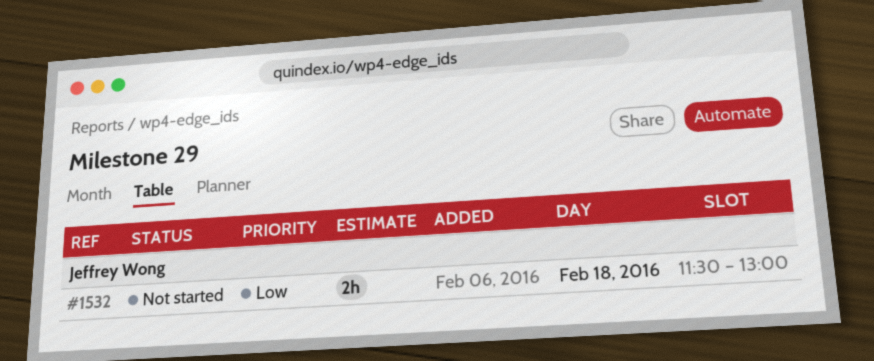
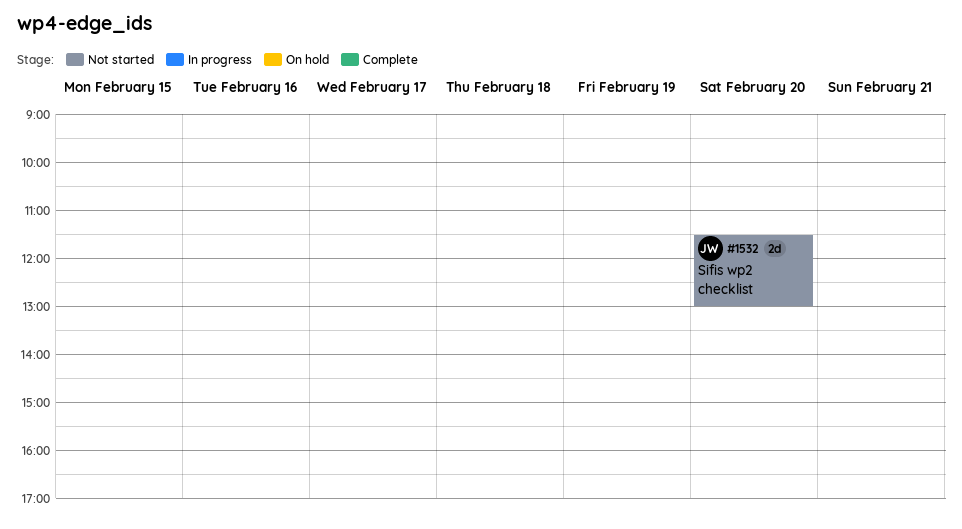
#1532, estimate: 2h -> 2d
#1532, day: Feb 18 -> Feb 20

